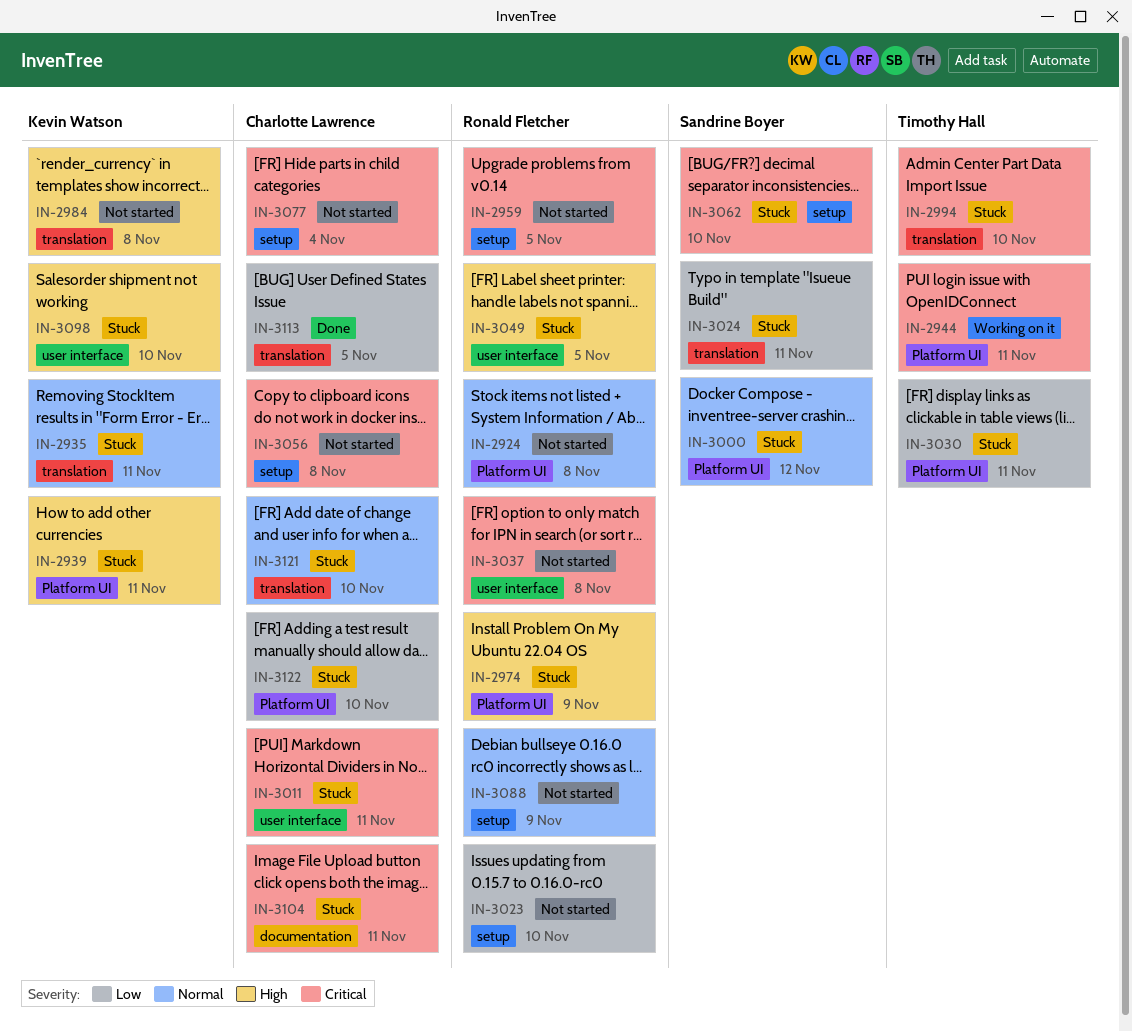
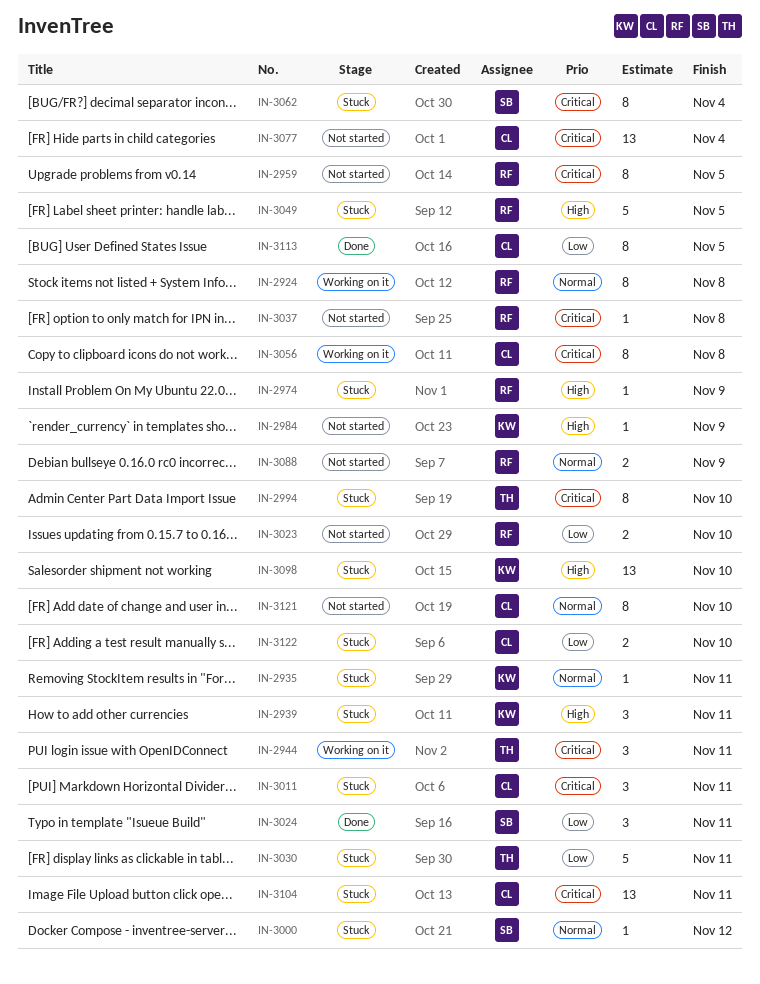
IN-2924, status: Not started -> Working on it
IN-2984, due: Nov 8 -> Nov 9
IN-3024, status: Stuck -> Done
IN-3056, status: Not started -> Working on it
IN-3062, due: Nov 10 -> Nov 4
IN-3121, status: Stuck -> Not started

